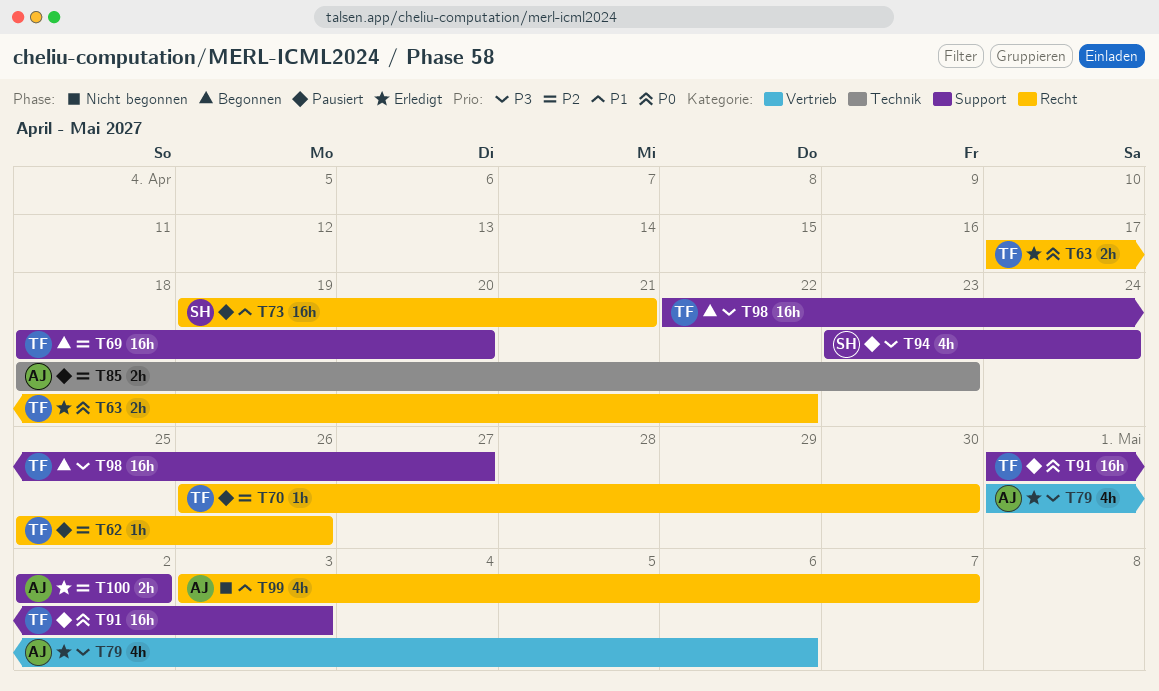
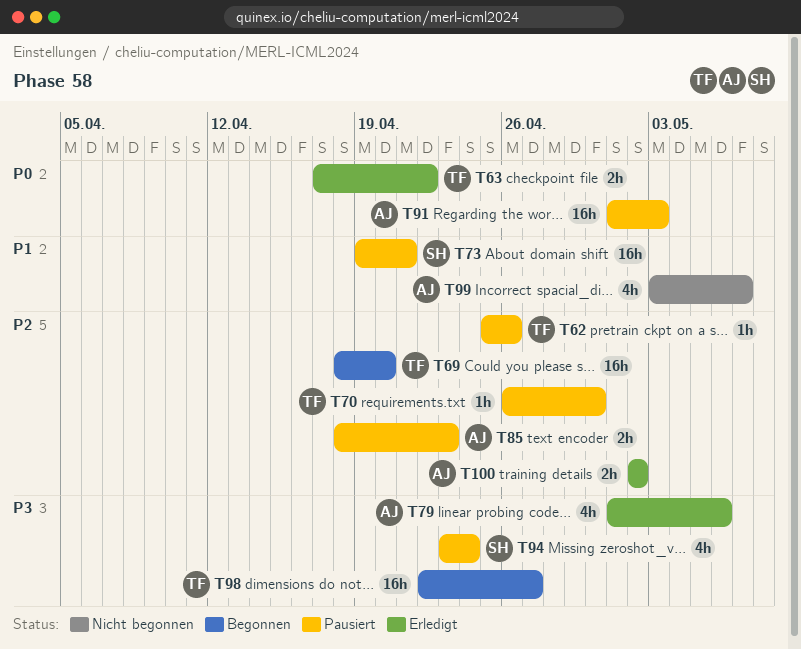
T91, owner: TF -> AJ

